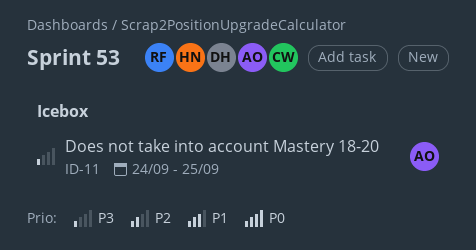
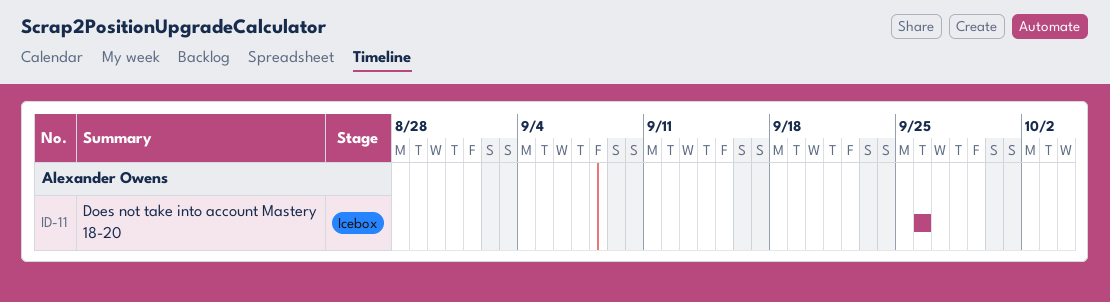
ID-11, start: Sep 24 -> Sep 26
ID-11, due: Sep 25 -> Sep 26

